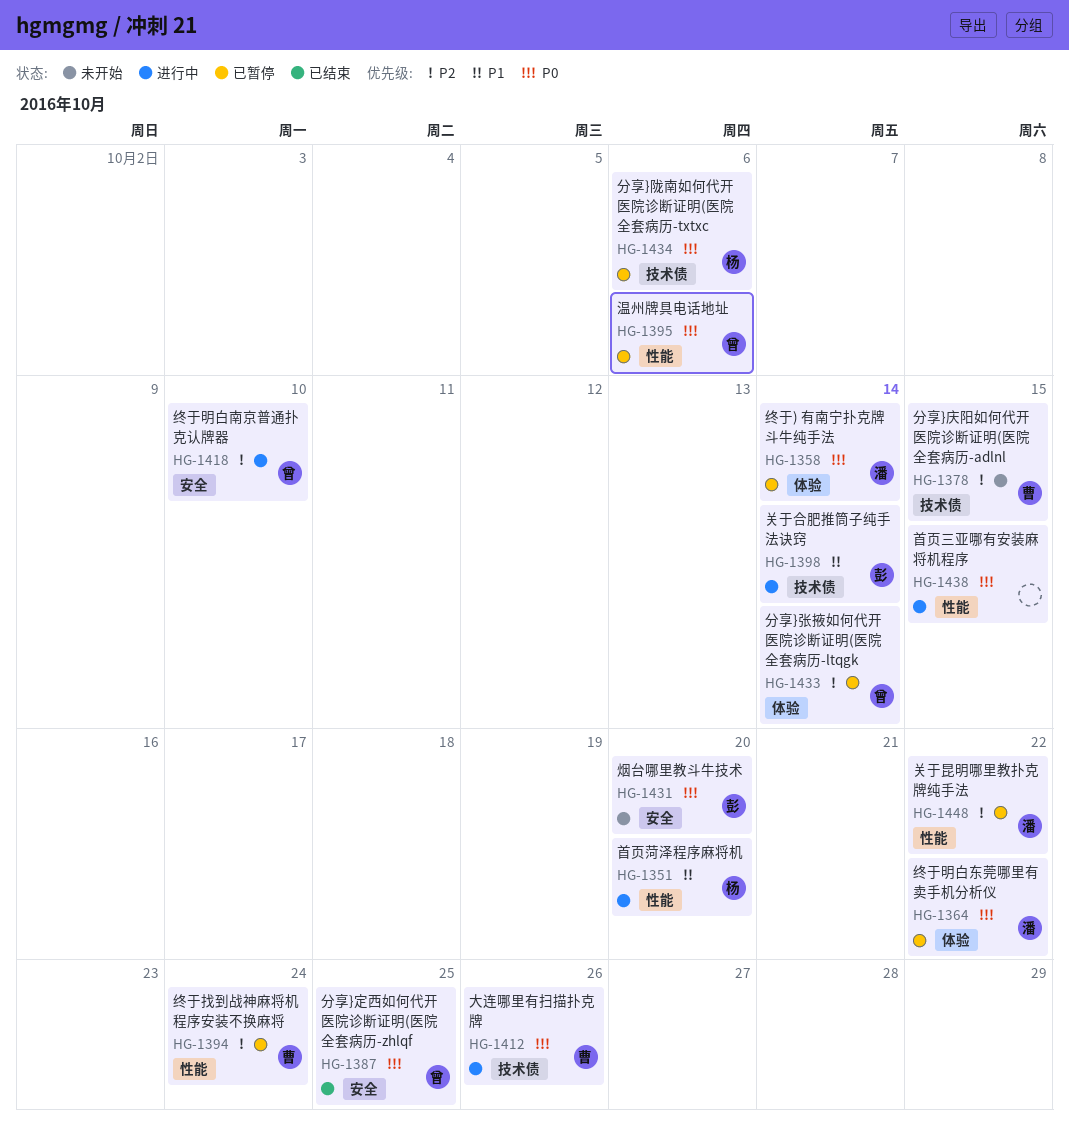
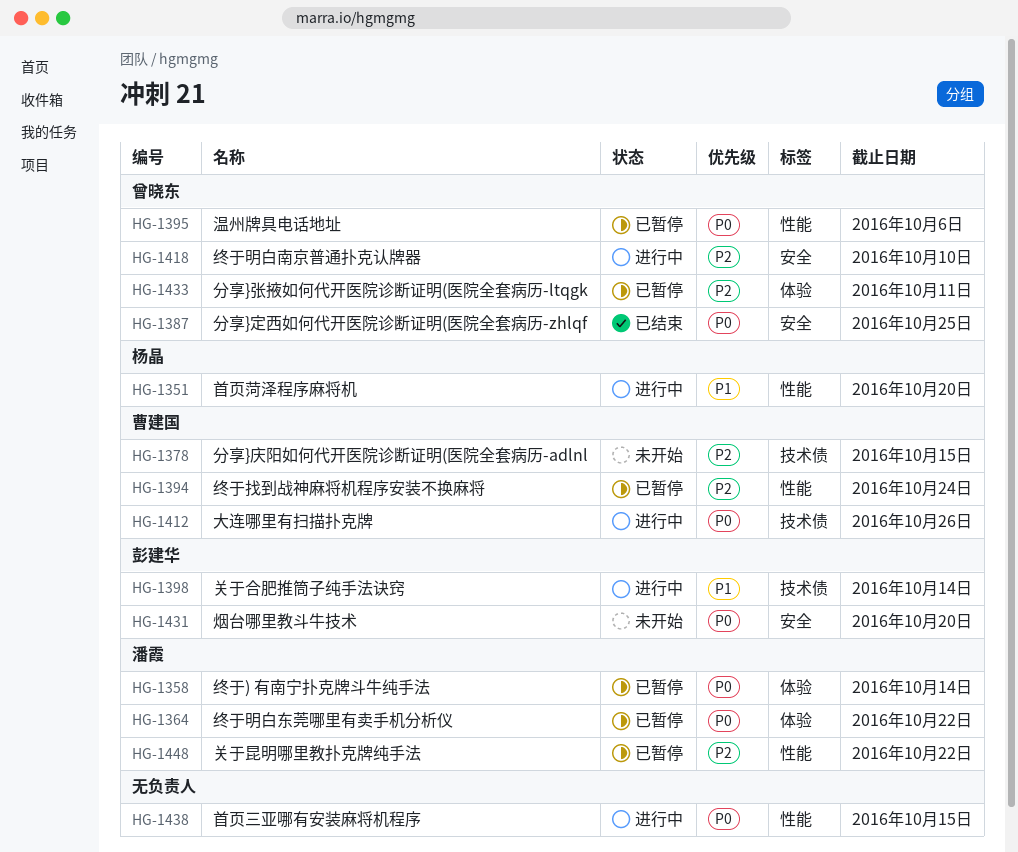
HG-1433, due: Oct 14 -> Oct 11
HG-1434: present -> none

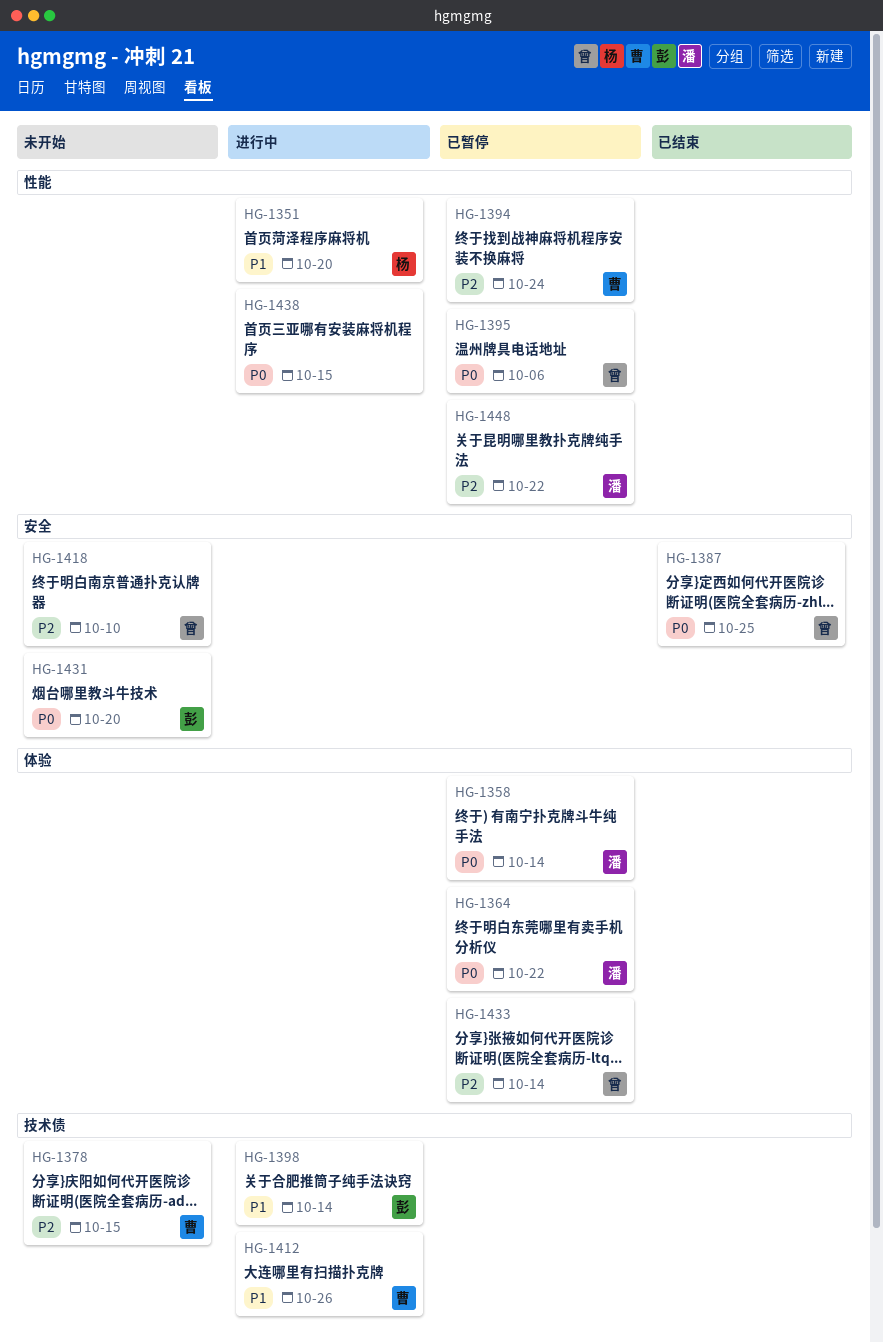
HG-1412, priority: P0 -> P1
HG-1418, status: 进行中 -> 未开始
HG-1433, due: Oct 11 -> Oct 14

